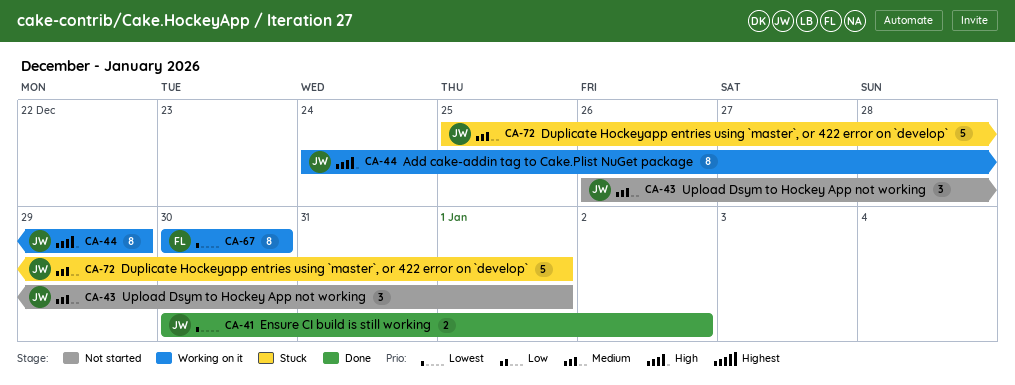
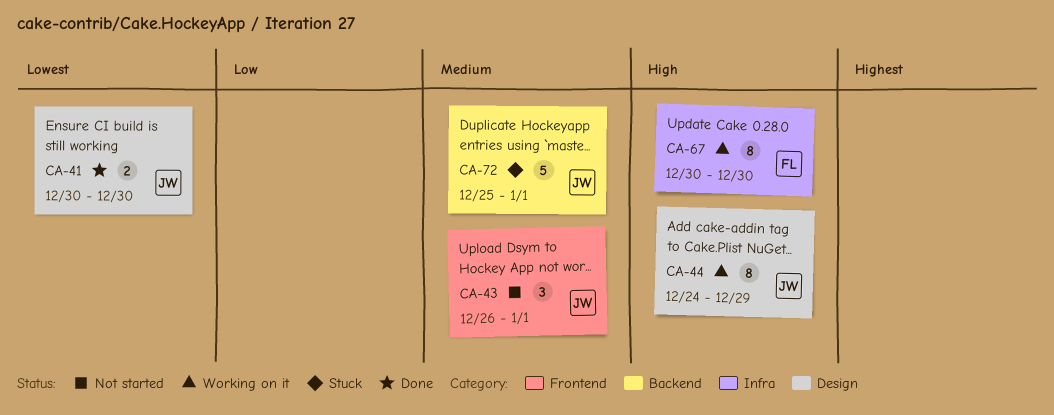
CA-41, due: Jan 2 -> Dec 30
CA-67, priority: Lowest -> High

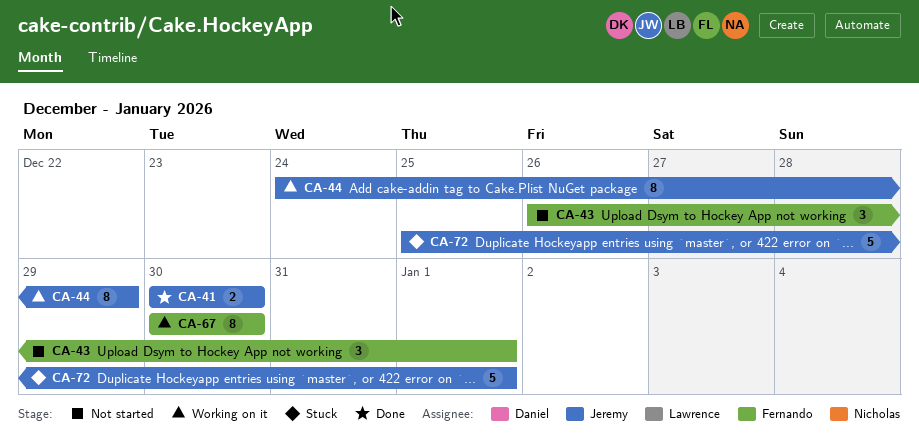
CA-43, owner: Jeremy -> Fernando

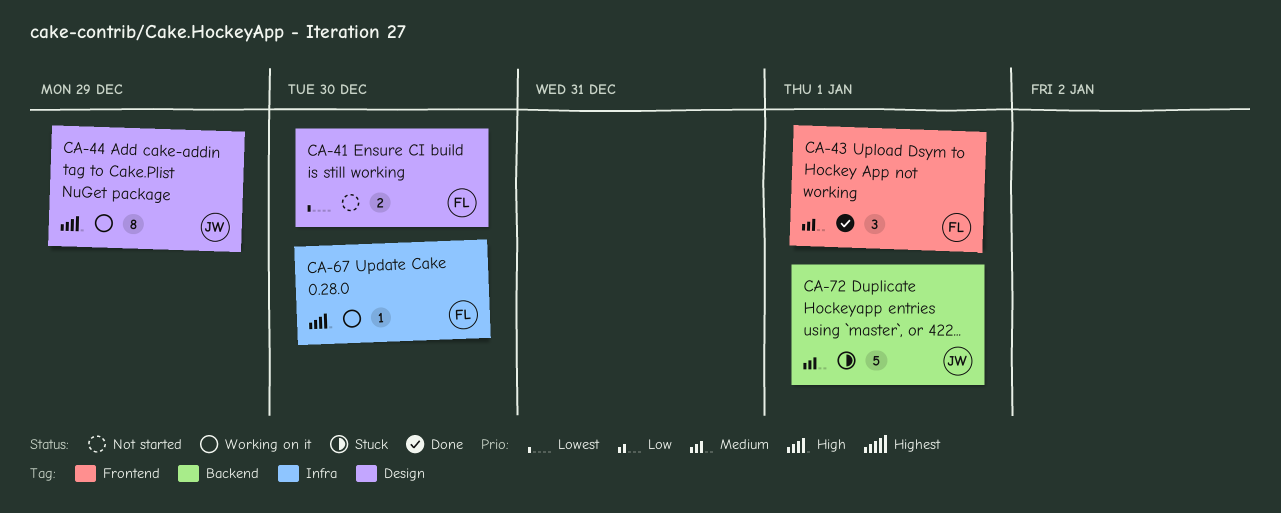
CA-41, status: Done -> Not started
CA-41, owner: Jeremy -> Fernando
CA-43, status: Not started -> Done
CA-67, estimate: 8 -> 1

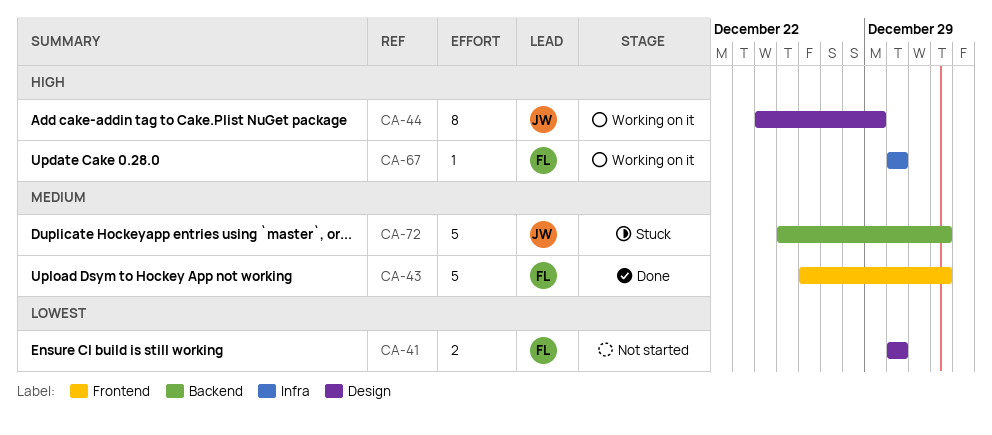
CA-43, estimate: 3 -> 5

